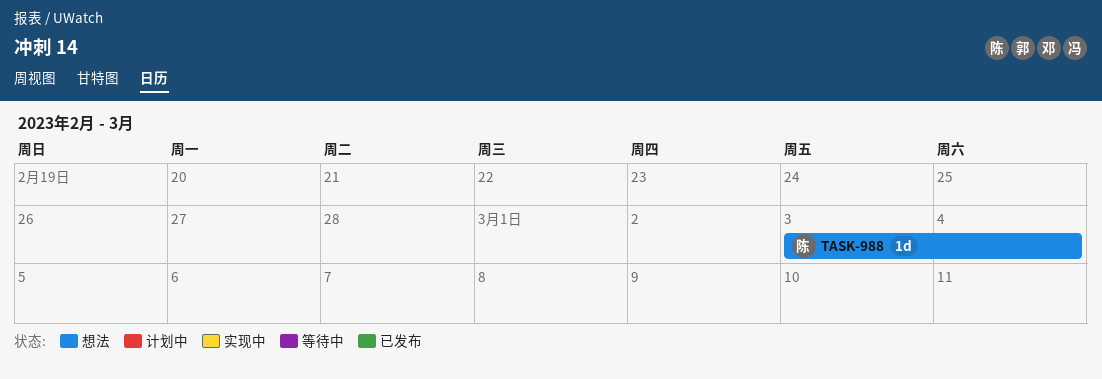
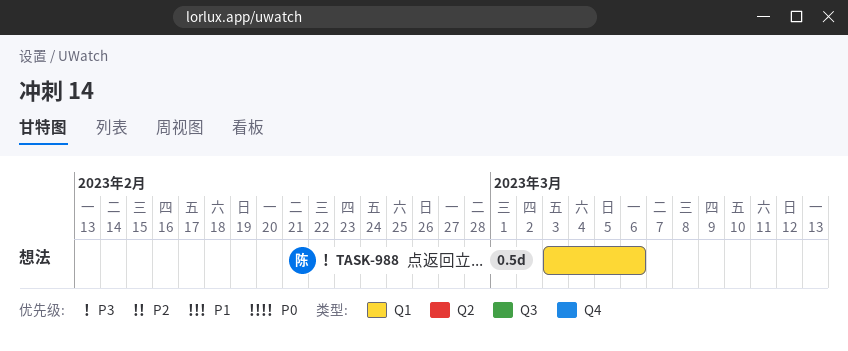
TASK-988, estimate: 1d -> 0.5d
TASK-988, due: Mar 4 -> Mar 6

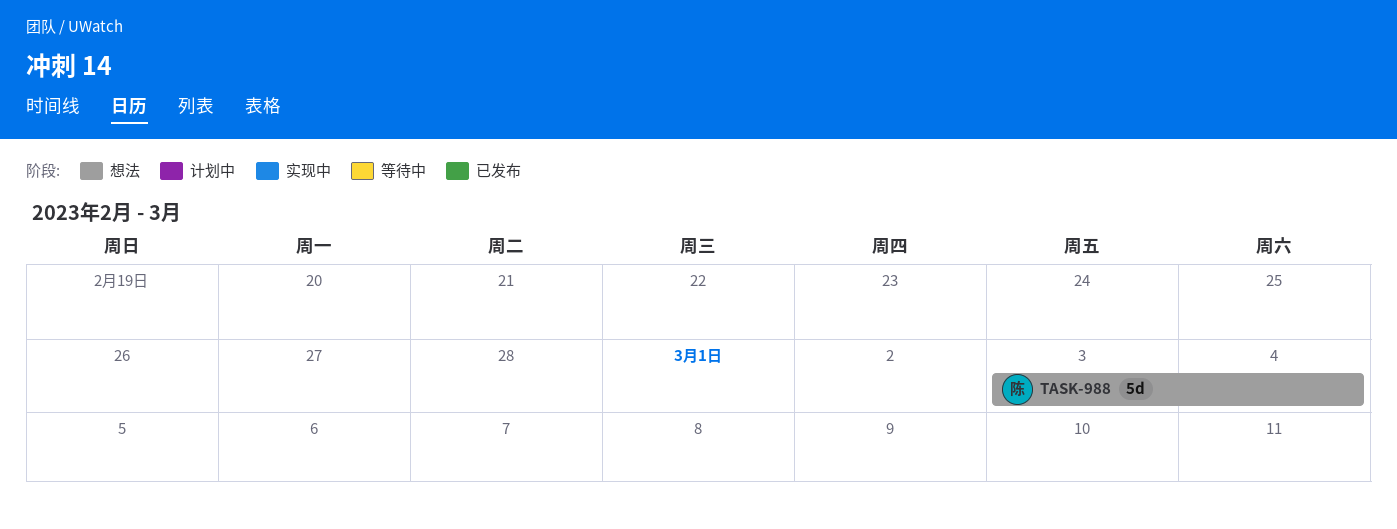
TASK-988, estimate: 0.5d -> 5d
TASK-988, due: Mar 6 -> Mar 4

